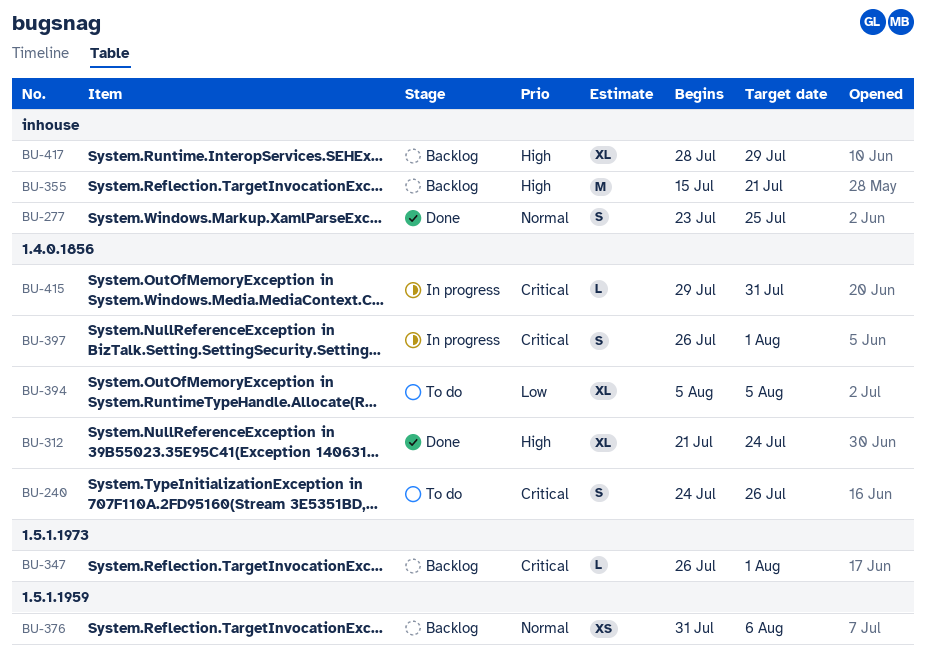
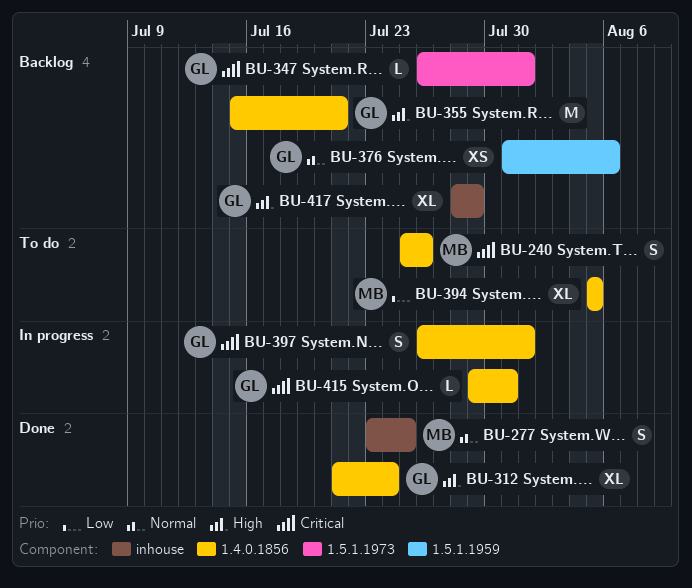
BU-240, start: Jul 24 -> Jul 25
BU-355, label: inhouse -> 1.4.0.1856

